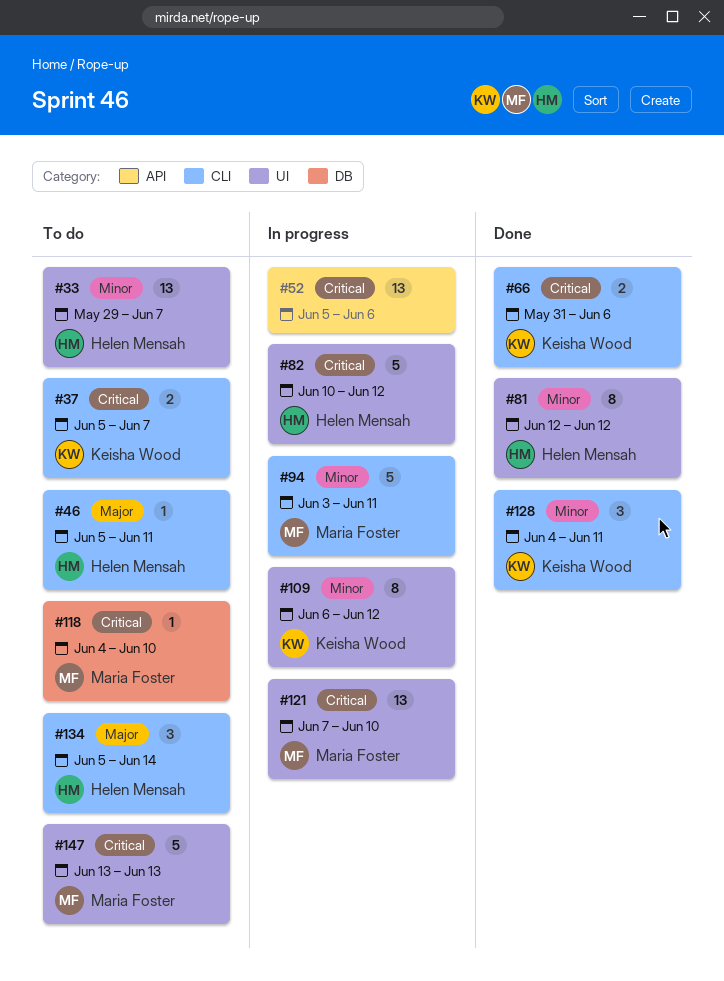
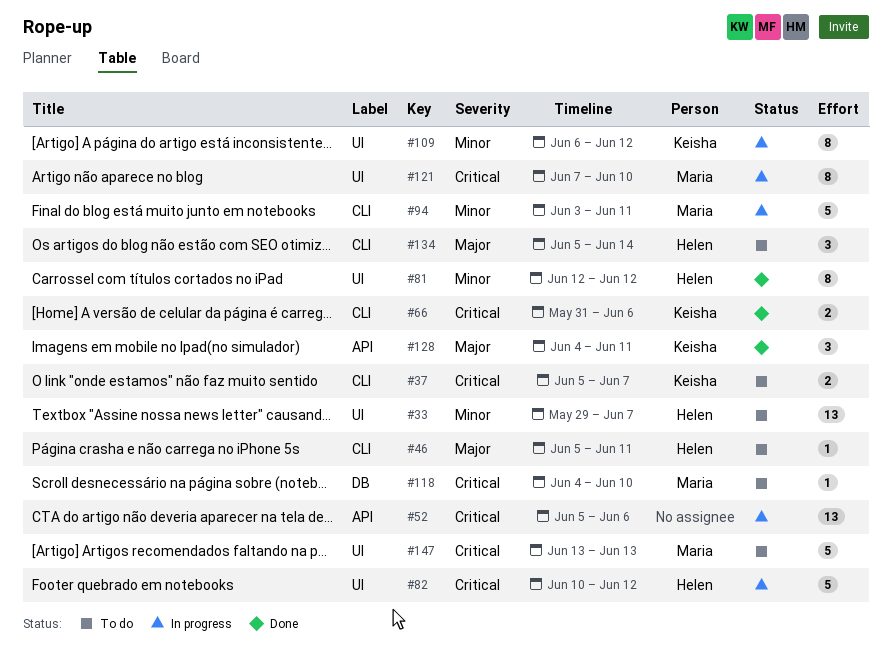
#121, estimate: 13 -> 8
#128, priority: Minor -> Major
#128, label: CLI -> API

